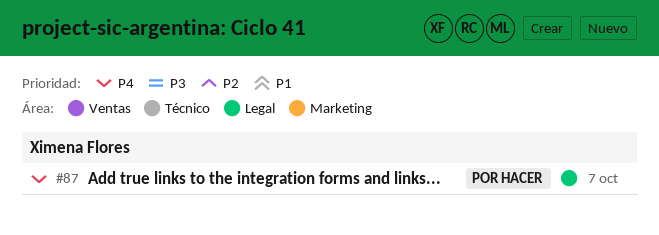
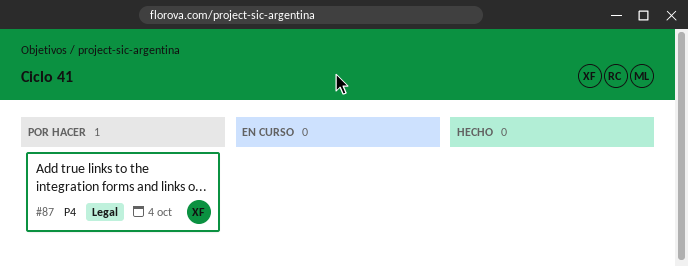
#87, due: Oct 7 -> Oct 4

